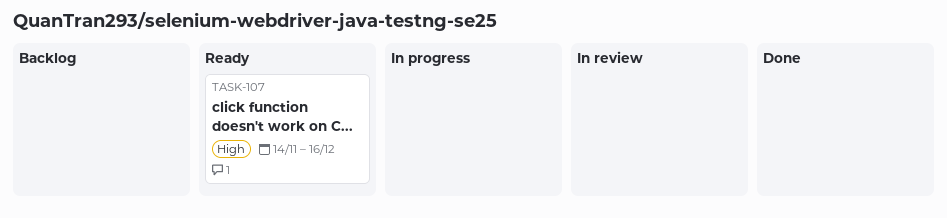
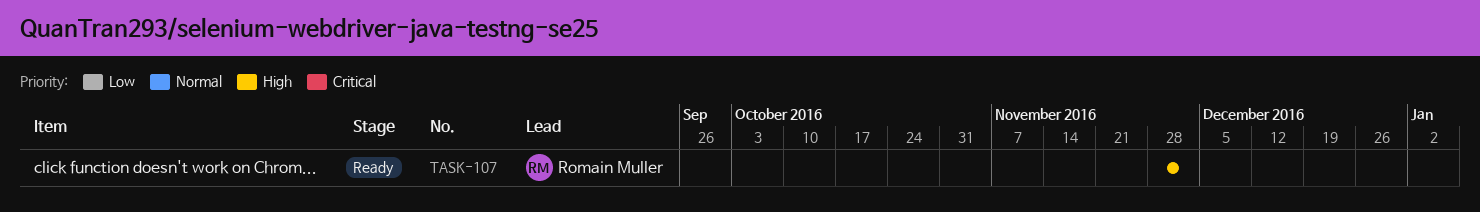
TASK-107, start: Nov 14 -> Nov 28
TASK-107, due: Dec 16 -> Dec 2

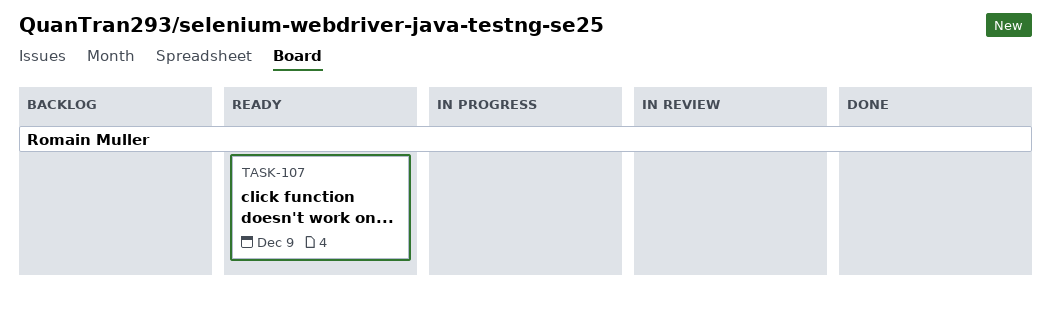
TASK-107, due: Dec 2 -> Dec 9

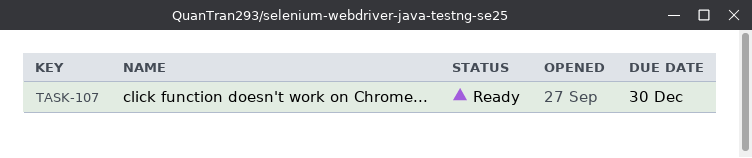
TASK-107, due: Dec 9 -> Dec 30

